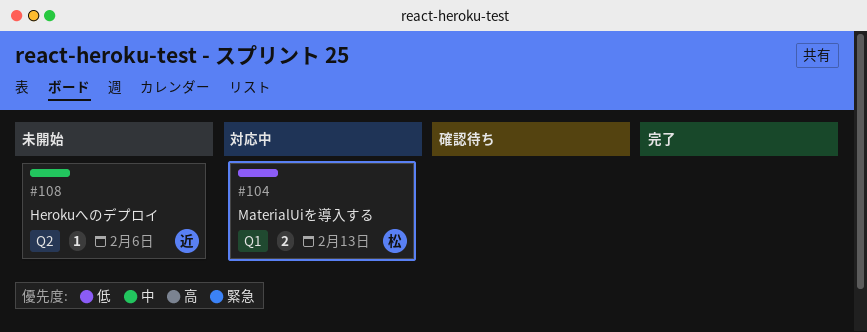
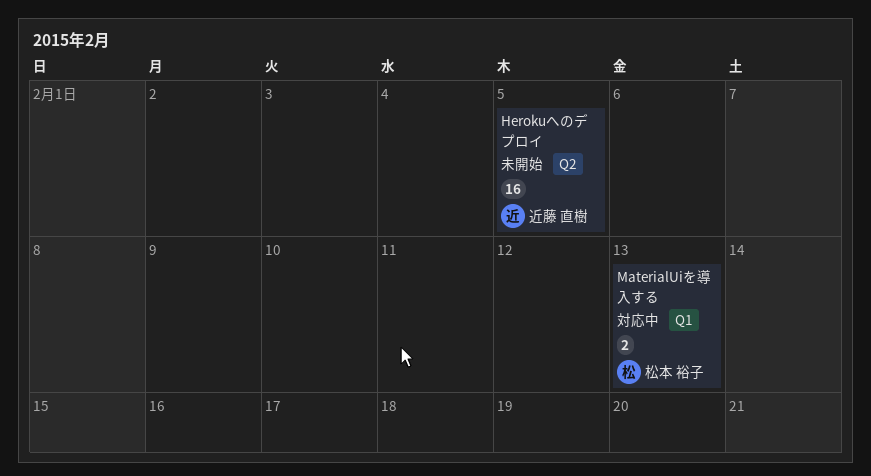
Herokuへのデプロイ, estimate: 1 -> 16
Herokuへのデプロイ, due: Feb 6 -> Feb 5

